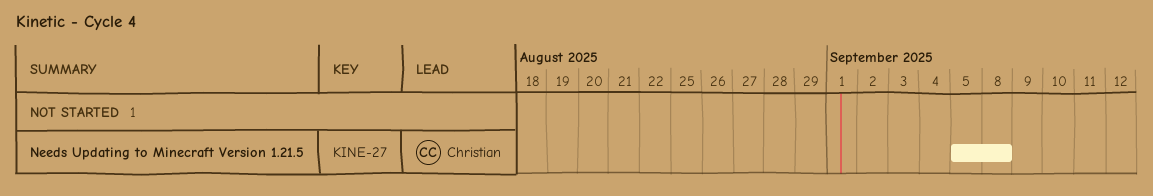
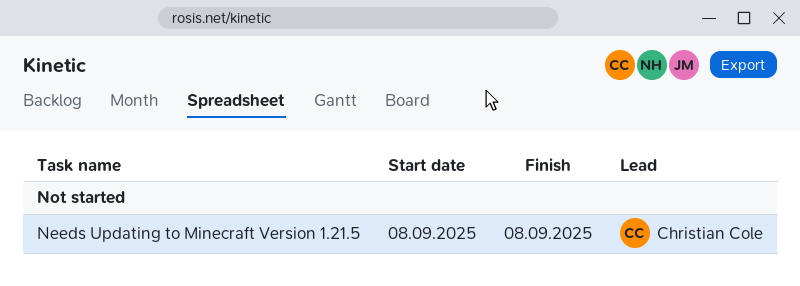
Needs Updating to Minecraft Version 1.21.5, start: Sep 5 -> Sep 8

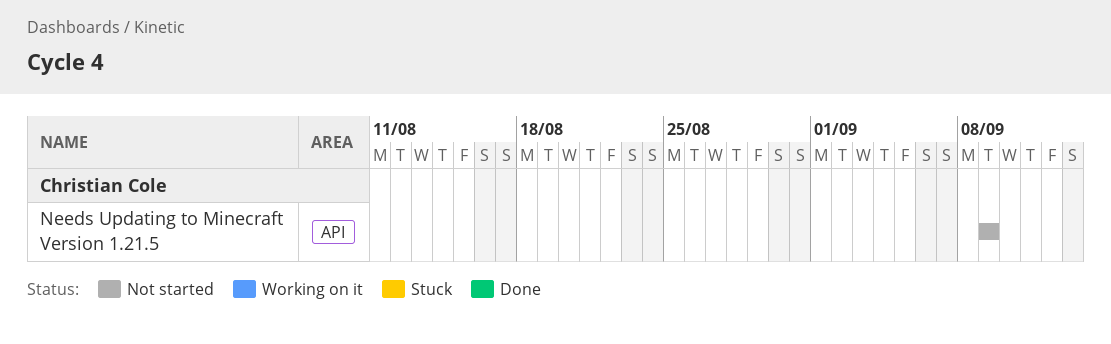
Needs Updating to Minecraft Version 1.21.5, start: Sep 8 -> Sep 9
Needs Updating to Minecraft Version 1.21.5, due: Sep 8 -> Sep 9

